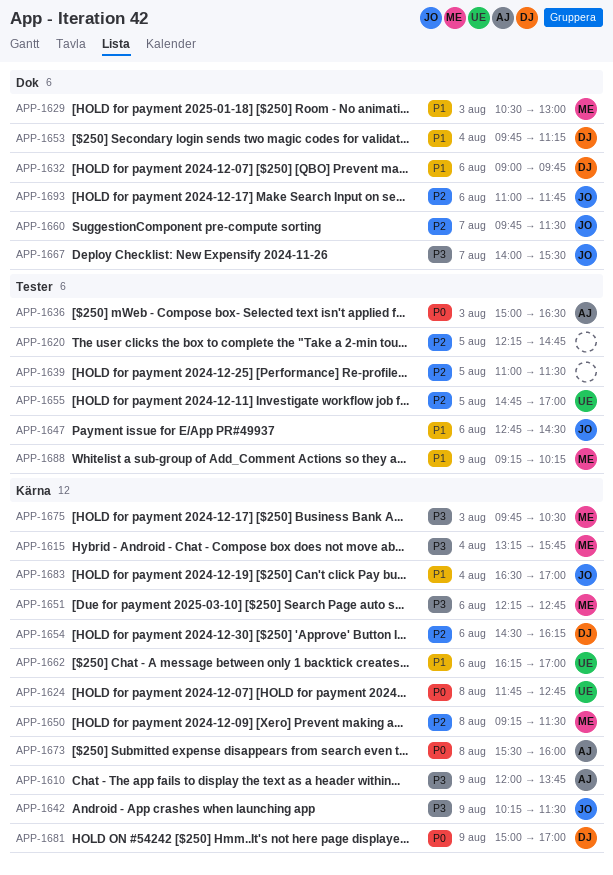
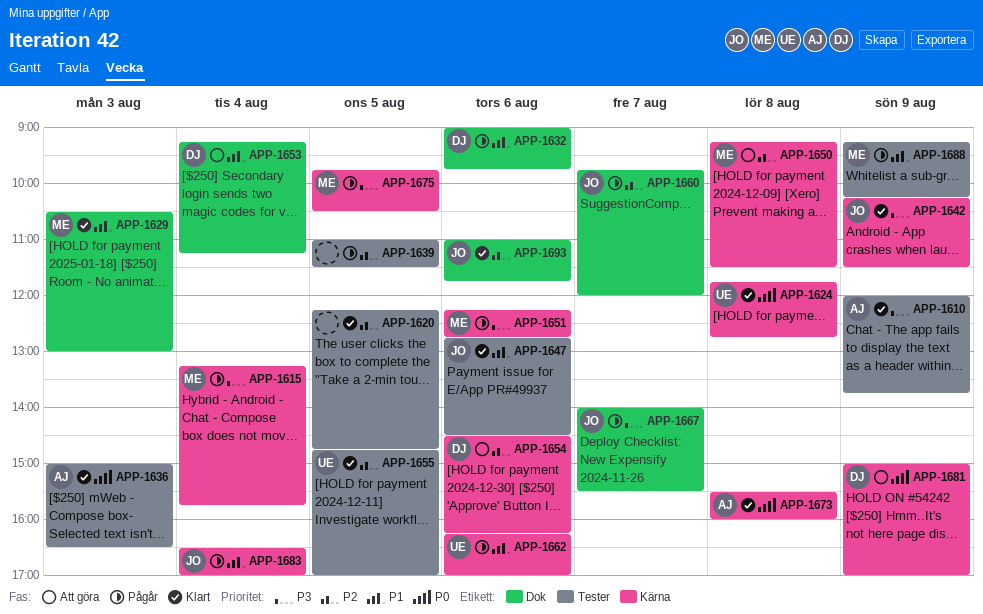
APP-1610, label: Kärna -> Tester
APP-1653, begins: 09:45 -> 09:15
APP-1660, ends: 11:30 -> 12:00
APP-1675, day: Aug 3 -> Aug 5

